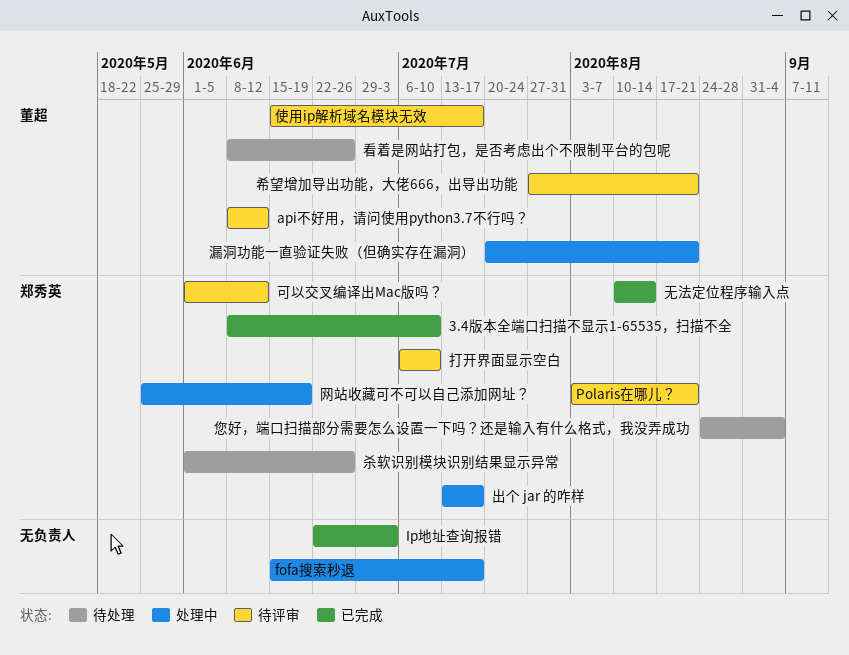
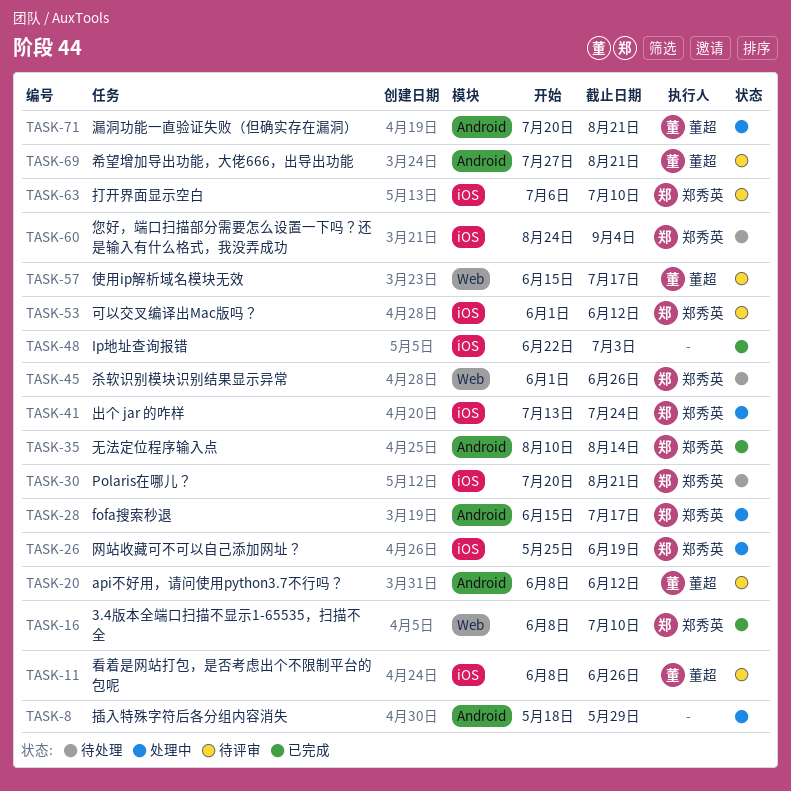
fofa搜索秒退, owner: none -> 郑秀英
Polaris在哪儿？, status: 待评审 -> 待处理
Polaris在哪儿？, start: Aug 3 -> Jul 20
出个 jar 的咋样, due: Jul 17 -> Jul 24
插入特殊字符后各分组内容消失: none -> present
看着是网站打包，是否考虑出个不限制平台的包呢, status: 待处理 -> 待评审

